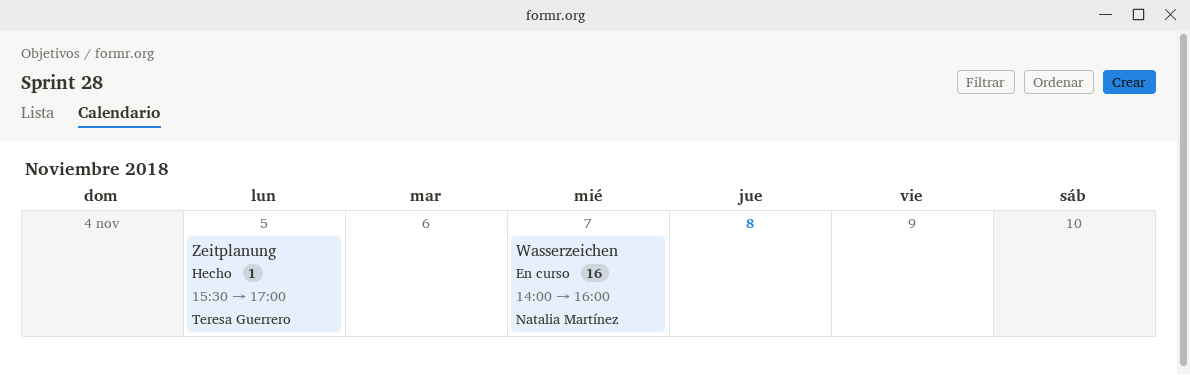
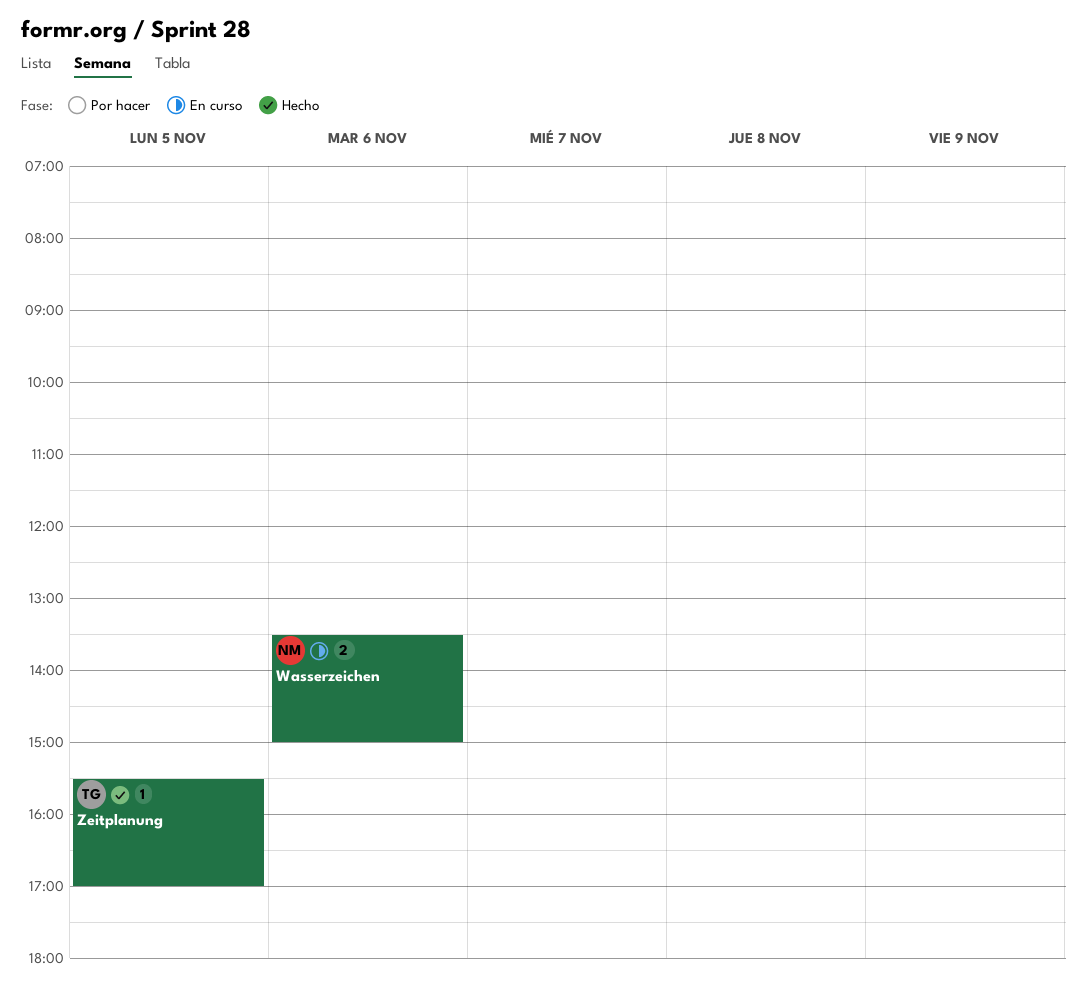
Wasserzeichen, estimate: 16 -> 2
Wasserzeichen, day: Nov 7 -> Nov 6
Wasserzeichen, begins: 14:00 -> 13:30
Wasserzeichen, ends: 16:00 -> 15:00

